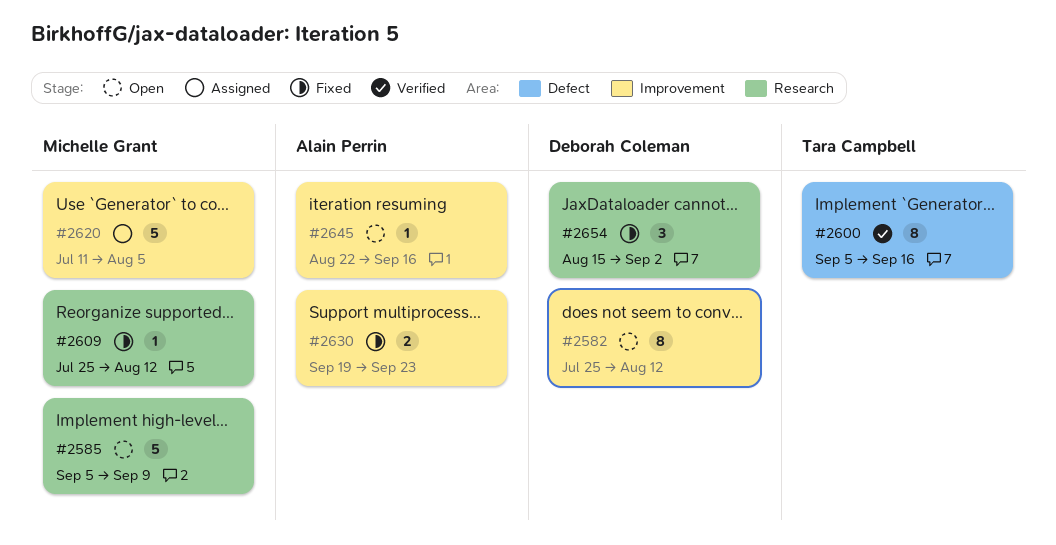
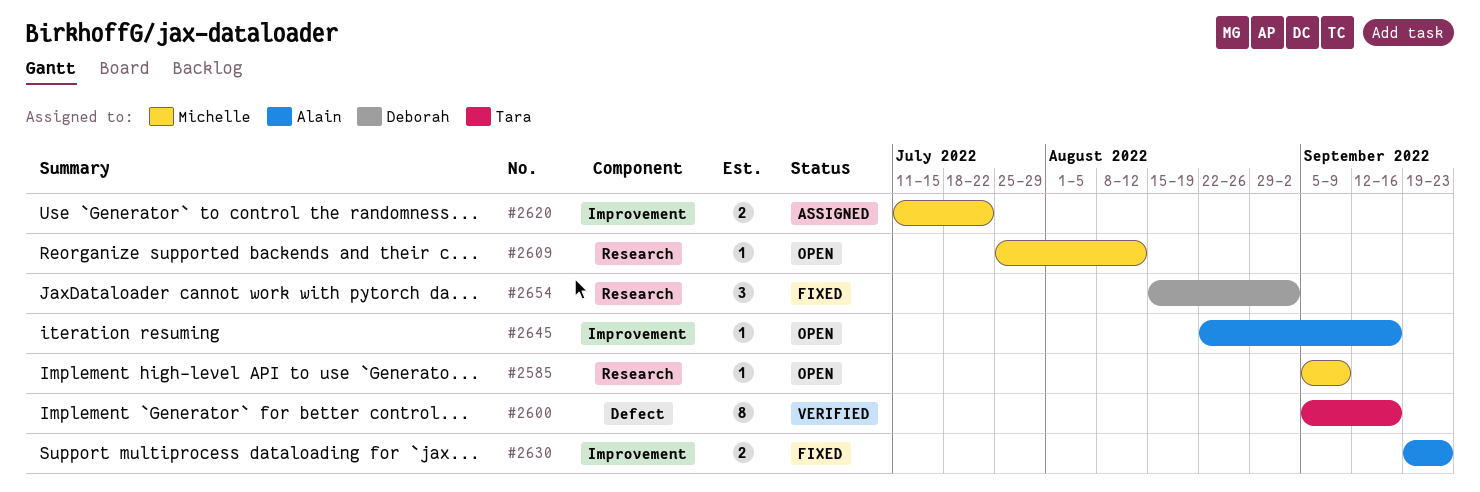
#2582: present -> none
#2585, estimate: 5 -> 1
#2609, status: Fixed -> Open
#2620, estimate: 5 -> 2
#2620, due: Aug 5 -> Jul 22

